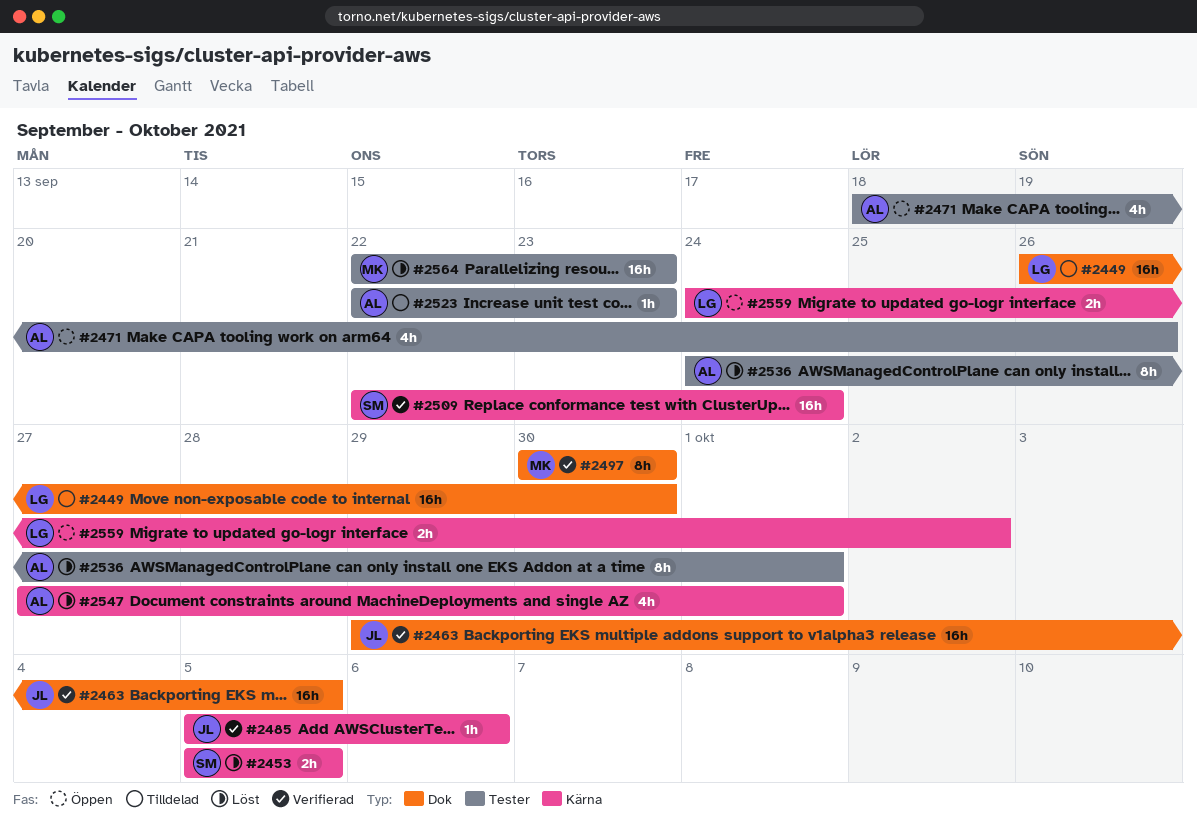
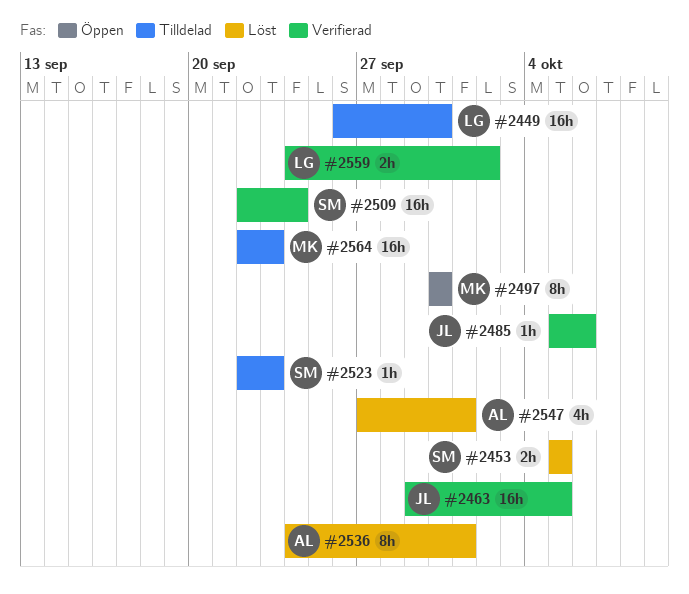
#2471: present -> none
#2497, status: Verifierad -> Öppen
#2523, owner: AL -> SM
#2559, status: Öppen -> Verifierad
#2564, status: Löst -> Tilldelad

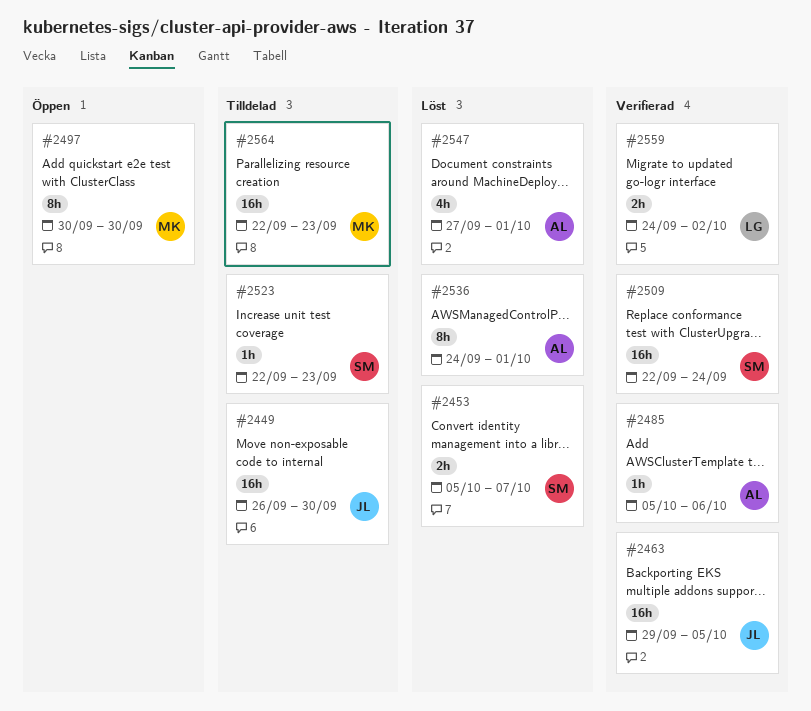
#2449, owner: LG -> JL
#2453, due: Oct 5 -> Oct 7
#2485, owner: JL -> AL

